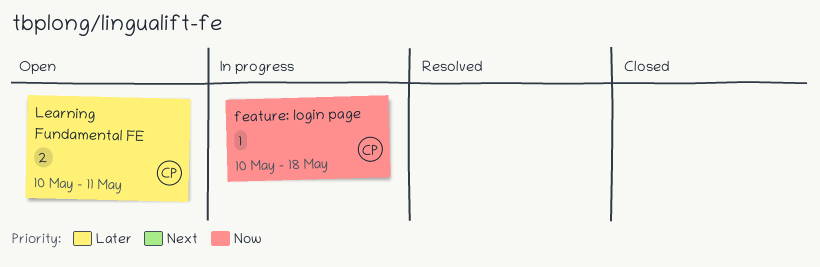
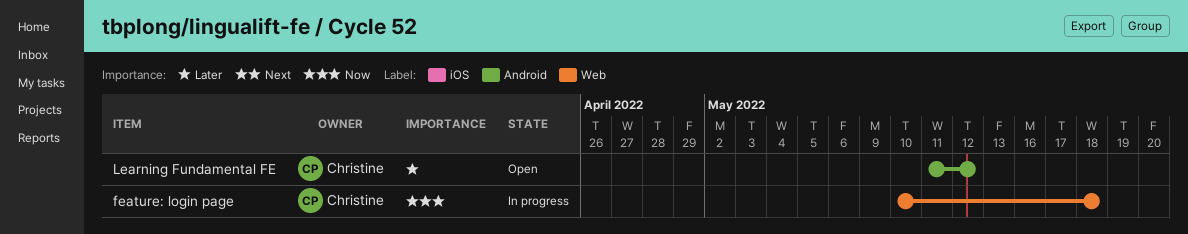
Learning Fundamental FE, start: May 10 -> May 11
Learning Fundamental FE, due: May 11 -> May 12

